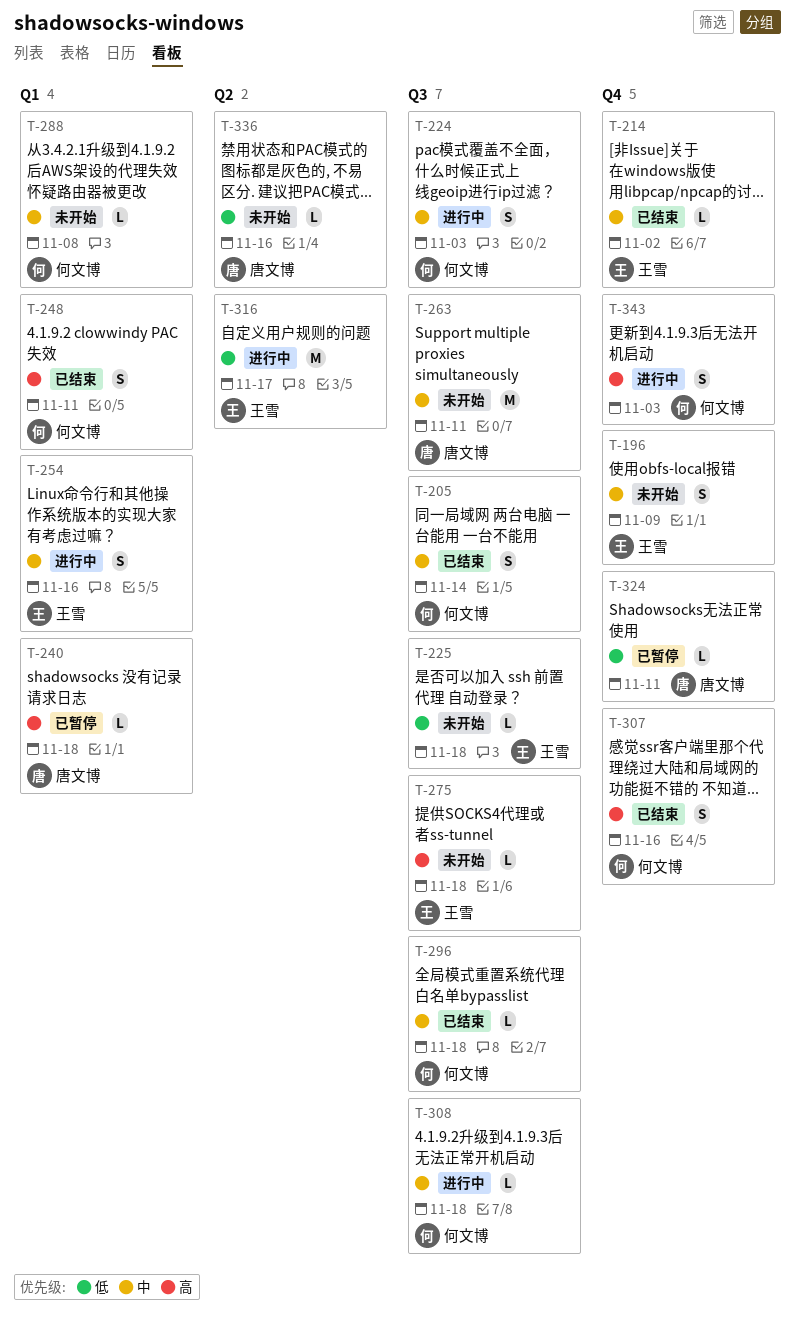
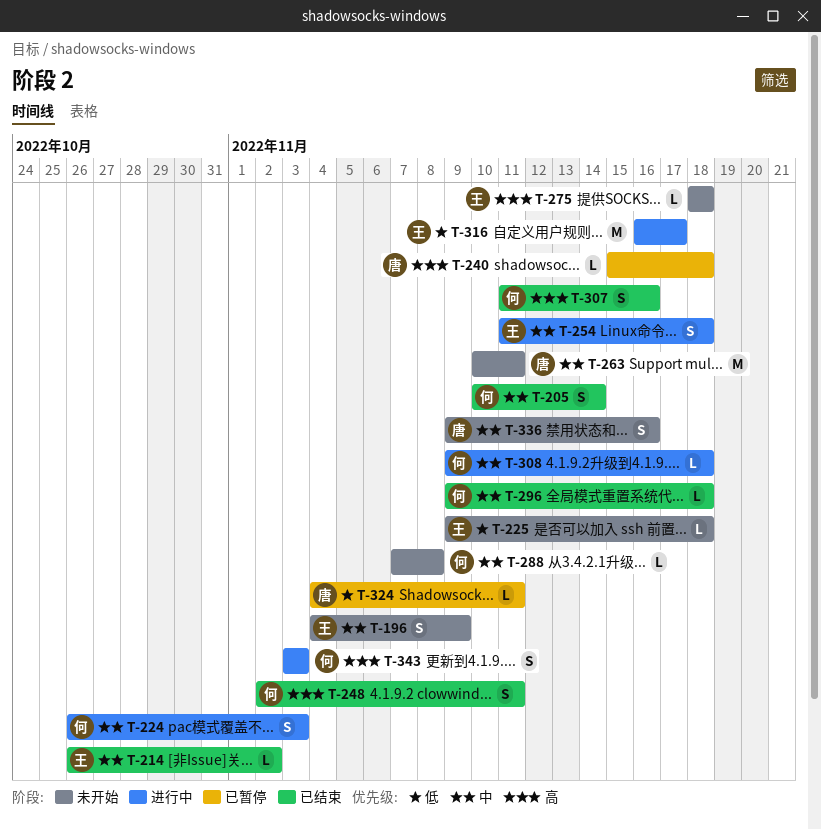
T-254, due: Nov 16 -> Nov 18
T-336, priority: 低 -> 中
T-336, estimate: L -> S

